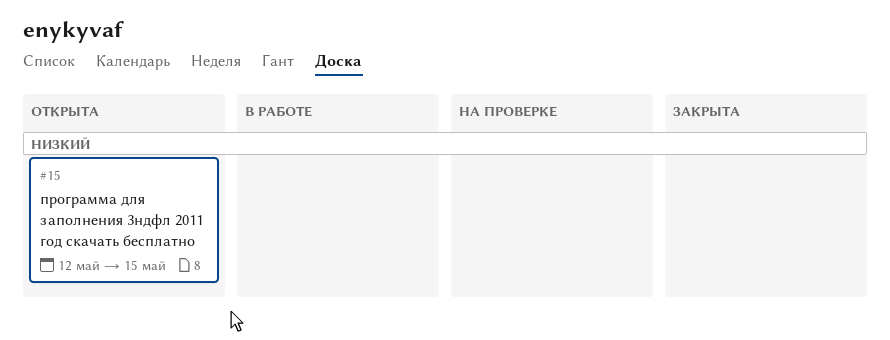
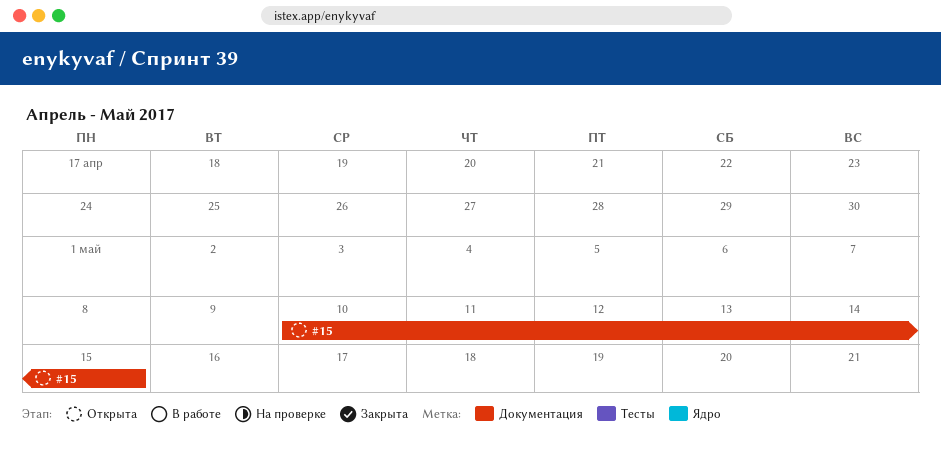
#15, start: May 12 -> May 10

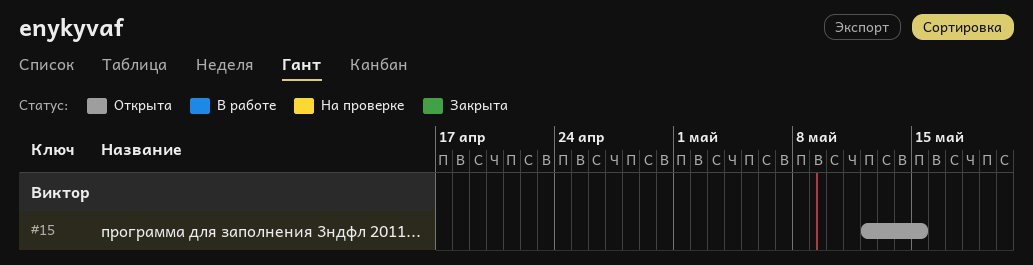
#15, start: May 10 -> May 12

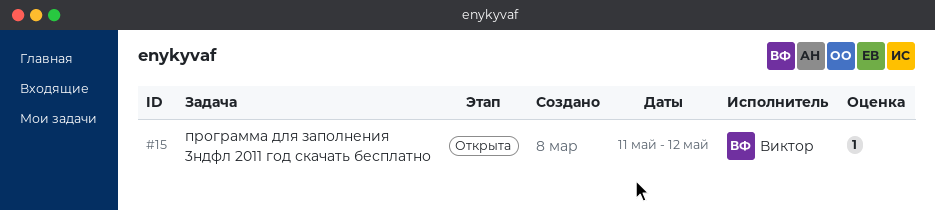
#15, start: May 12 -> May 11
#15, due: May 15 -> May 12

